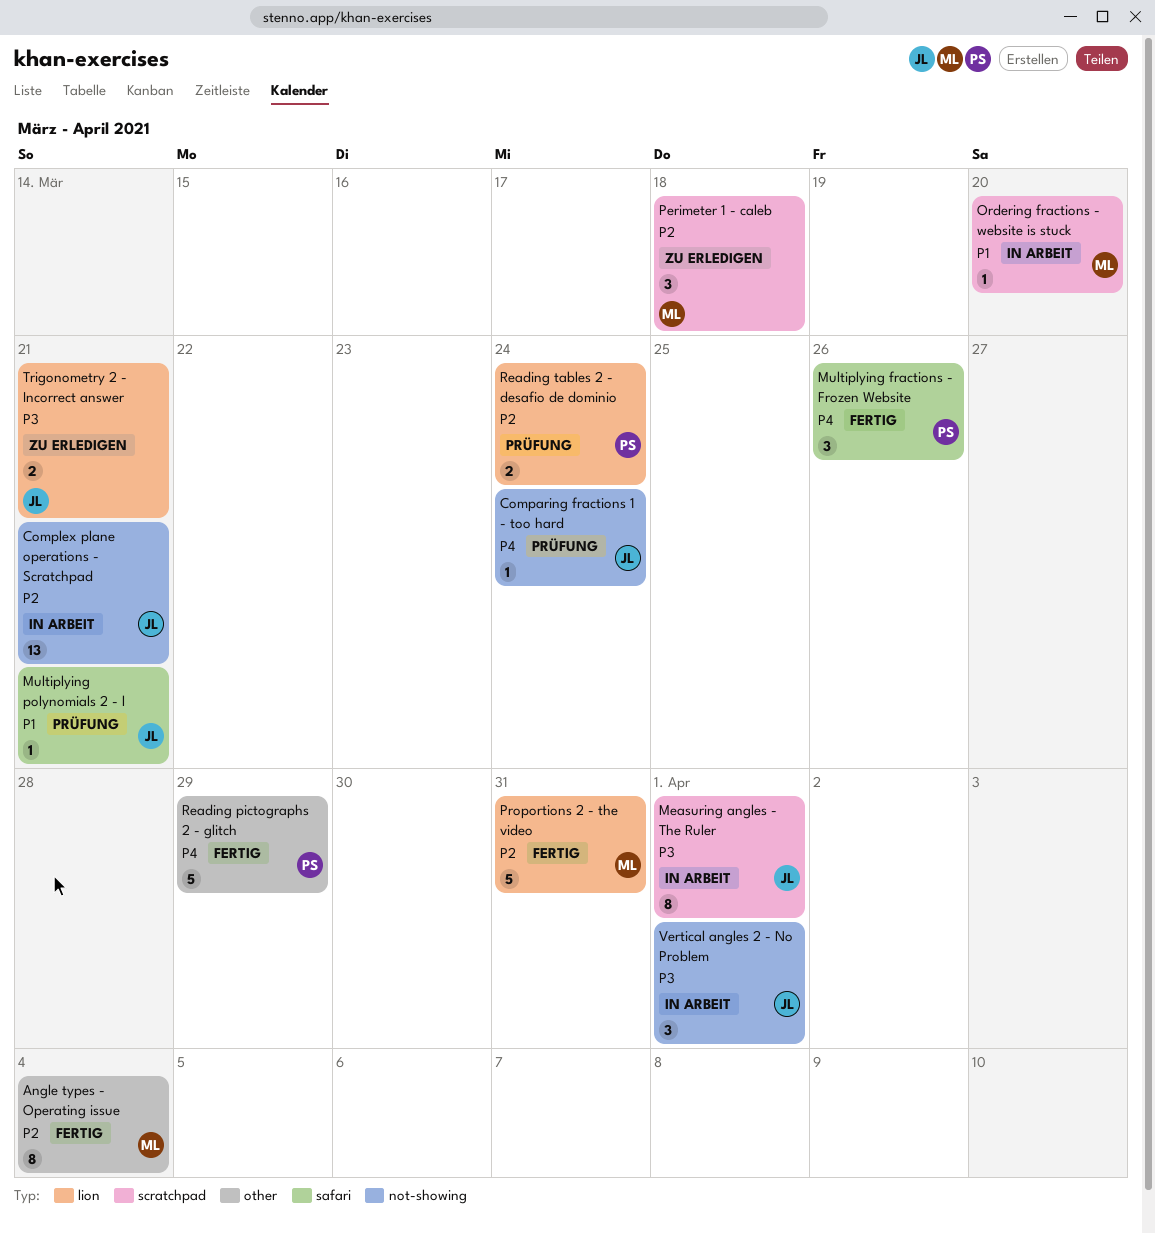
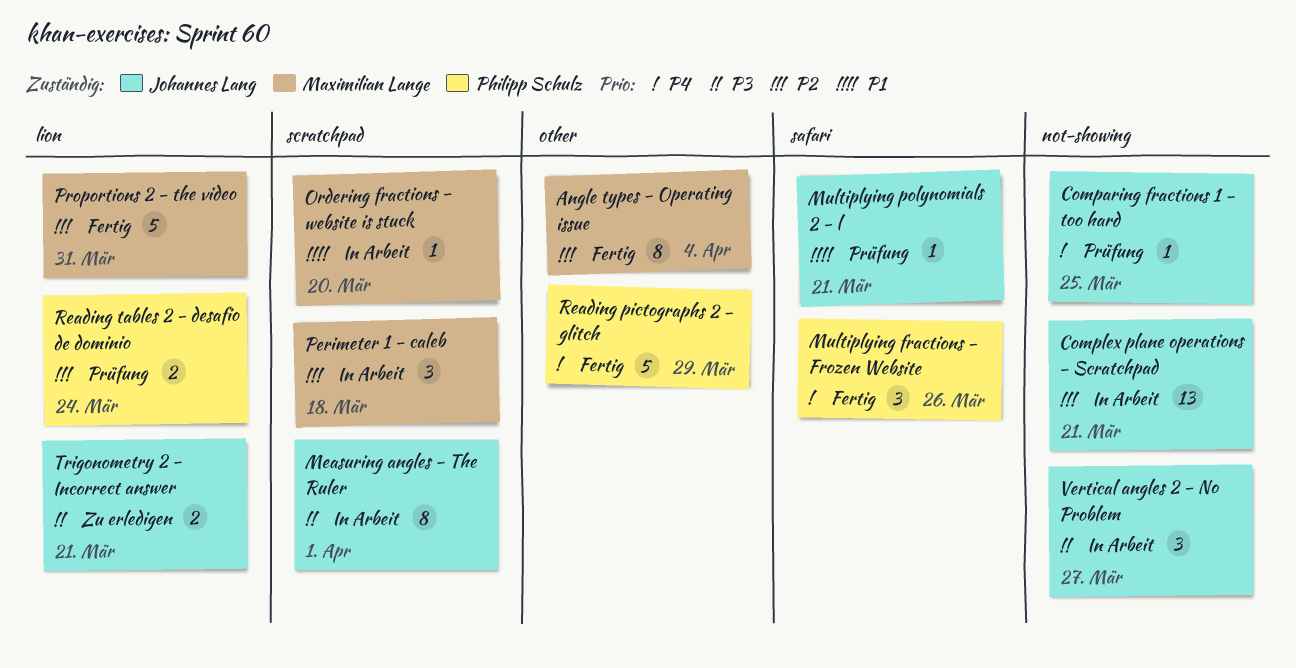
Comparing fractions 1 - too hard, due: Mar 24 -> Mar 25
Perimeter 1 - caleb, status: Zu erledigen -> In Arbeit
Vertical angles 2 - No Problem, due: Apr 1 -> Mar 27

